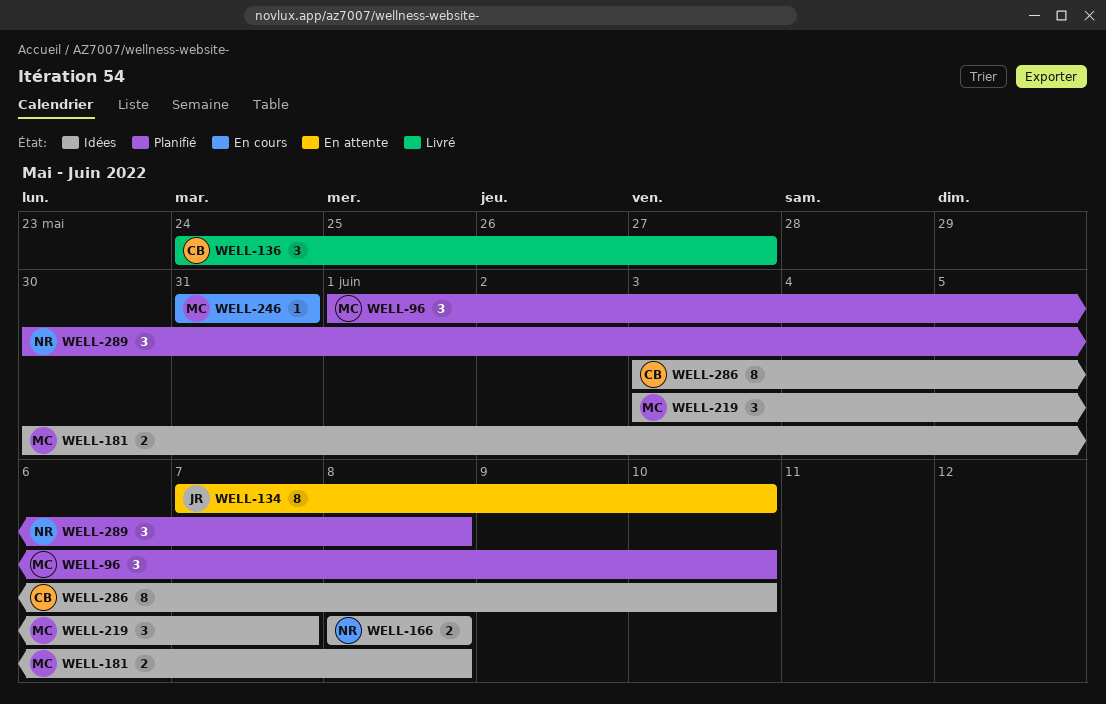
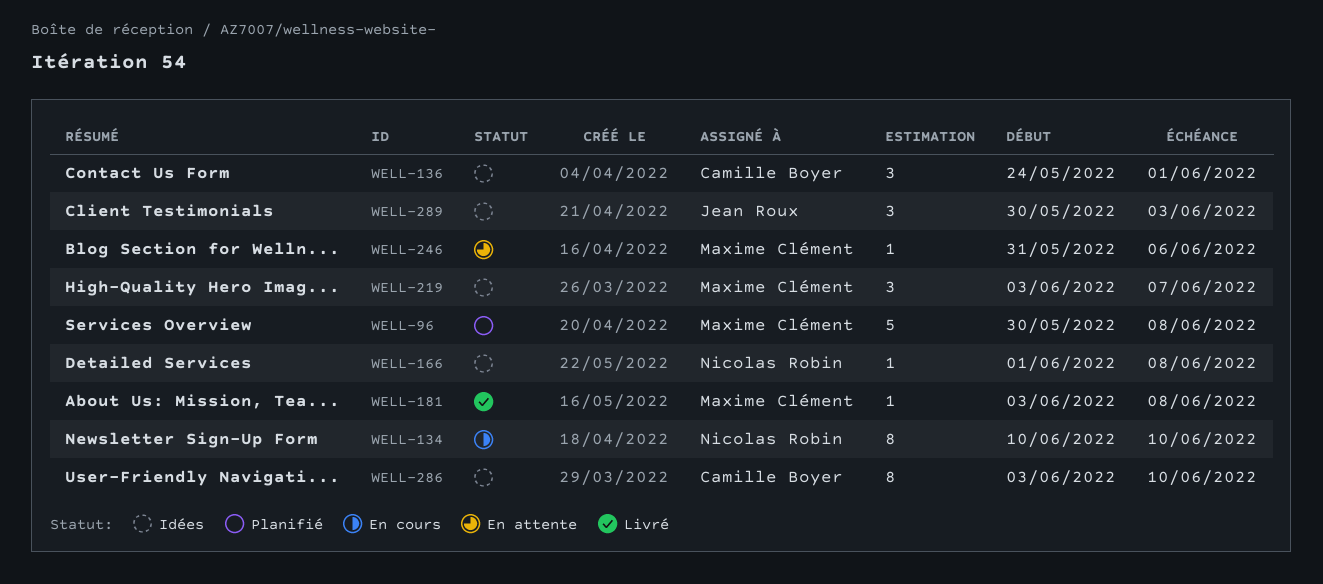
WELL-96, estimate: 3 -> 5
WELL-96, start: Jun 1 -> May 30
WELL-96, due: Jun 10 -> Jun 8
WELL-134, status: En attente -> En cours
WELL-134, owner: Jean Roux -> Nicolas Robin
WELL-134, start: Jun 7 -> Jun 10
WELL-136, status: Livré -> Idées
WELL-136, due: May 27 -> Jun 1
WELL-166, estimate: 2 -> 1
WELL-166, start: Jun 8 -> Jun 1
WELL-181, status: Idées -> Livré
WELL-181, estimate: 2 -> 1
WELL-181, start: May 30 -> Jun 3
WELL-246, status: En cours -> En attente
WELL-246, due: May 31 -> Jun 6
WELL-289, status: Planifié -> Idées
WELL-289, owner: Nicolas Robin -> Jean Roux
WELL-289, due: Jun 8 -> Jun 3

